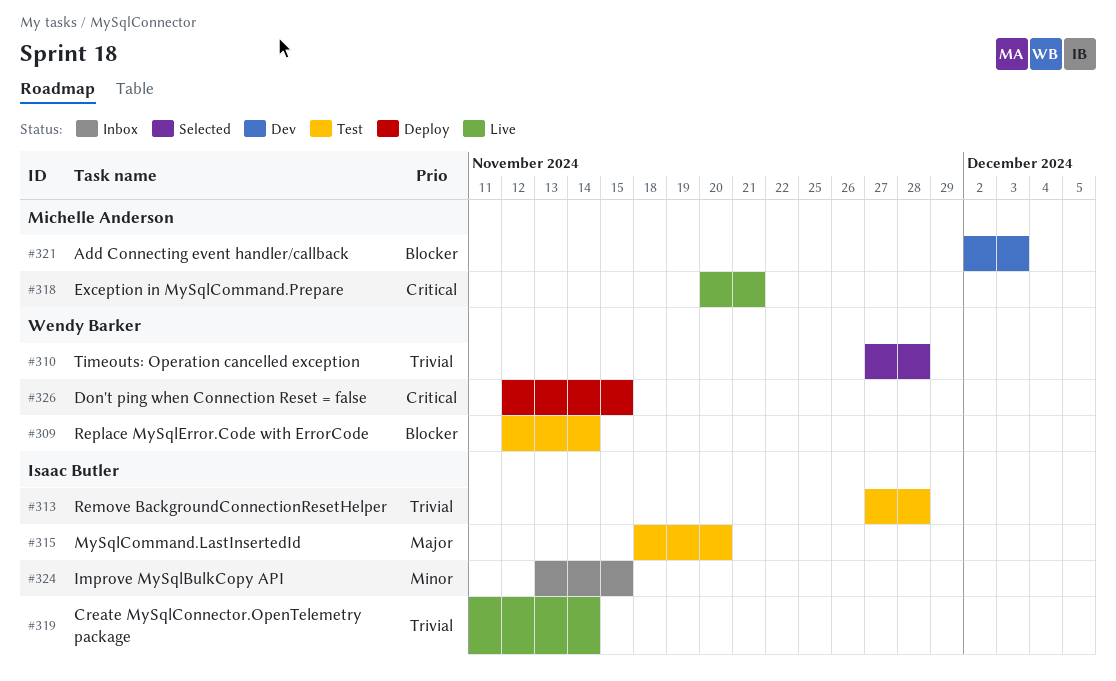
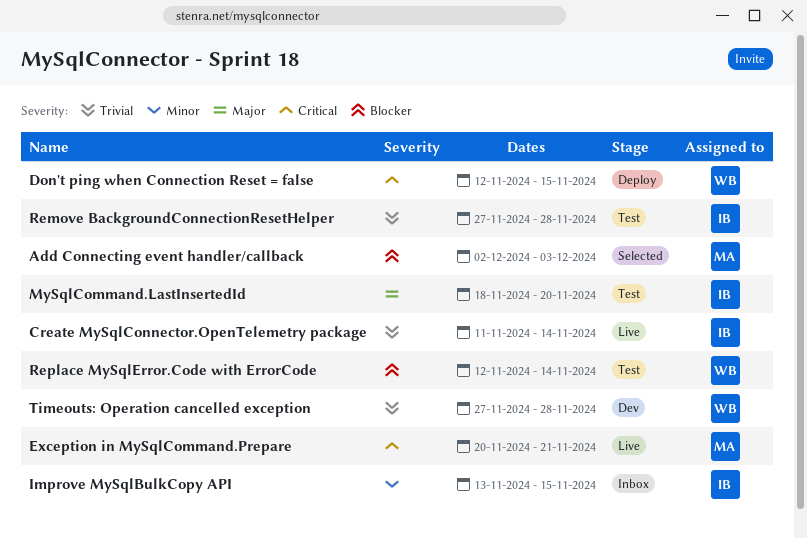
Add Connecting event handler/callback, status: Dev -> Selected
Timeouts: Operation cancelled exception, status: Selected -> Dev

